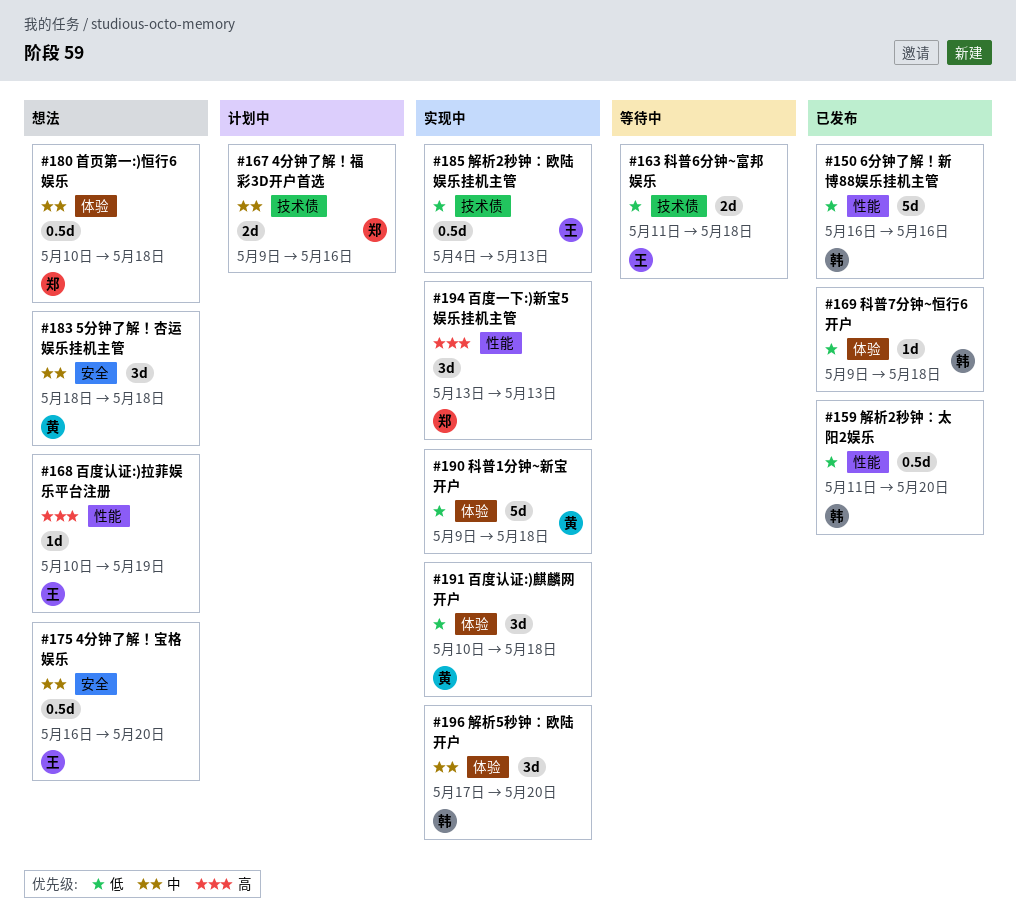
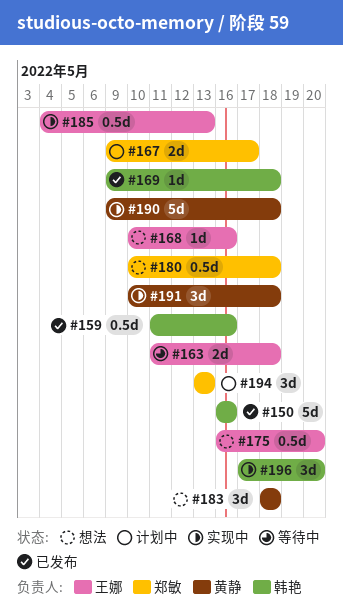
#159, due: May 20 -> May 16
#167, due: May 16 -> May 17
#168, due: May 19 -> May 16
#194, status: 实现中 -> 计划中

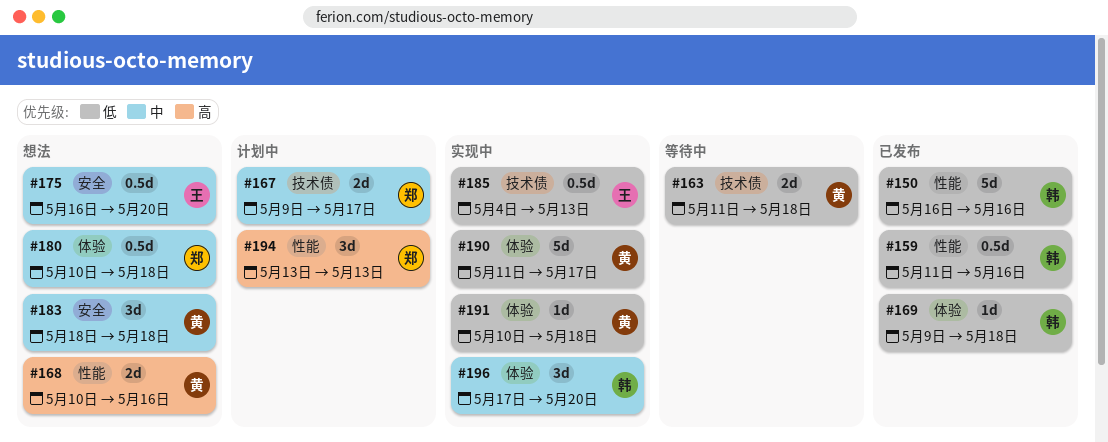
#163, owner: 王娜 -> 黄静
#168, owner: 王娜 -> 黄静
#168, estimate: 1d -> 2d
#190, start: May 9 -> May 11
#190, due: May 18 -> May 17
#191, estimate: 3d -> 1d

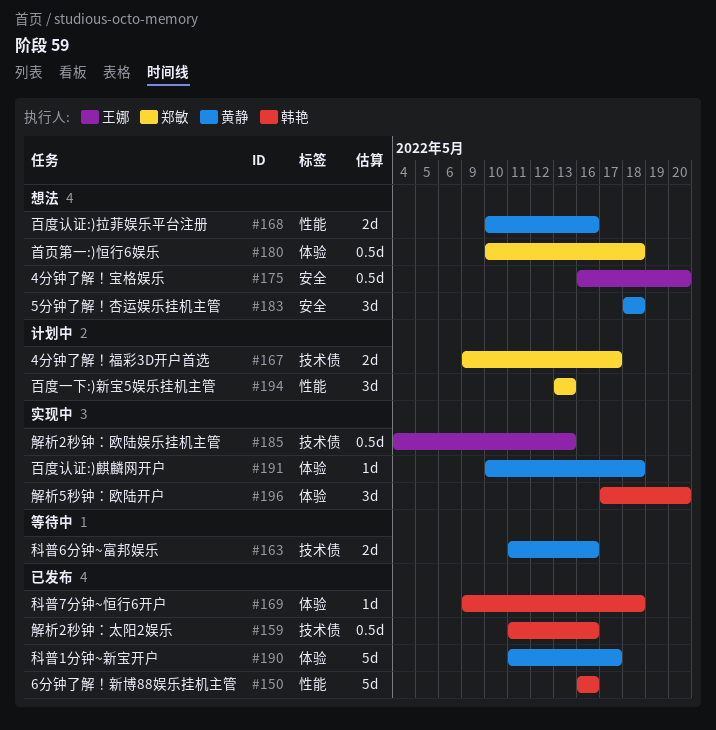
#159, label: 性能 -> 技术债
#163, due: May 18 -> May 16
#190, status: 实现中 -> 已发布

